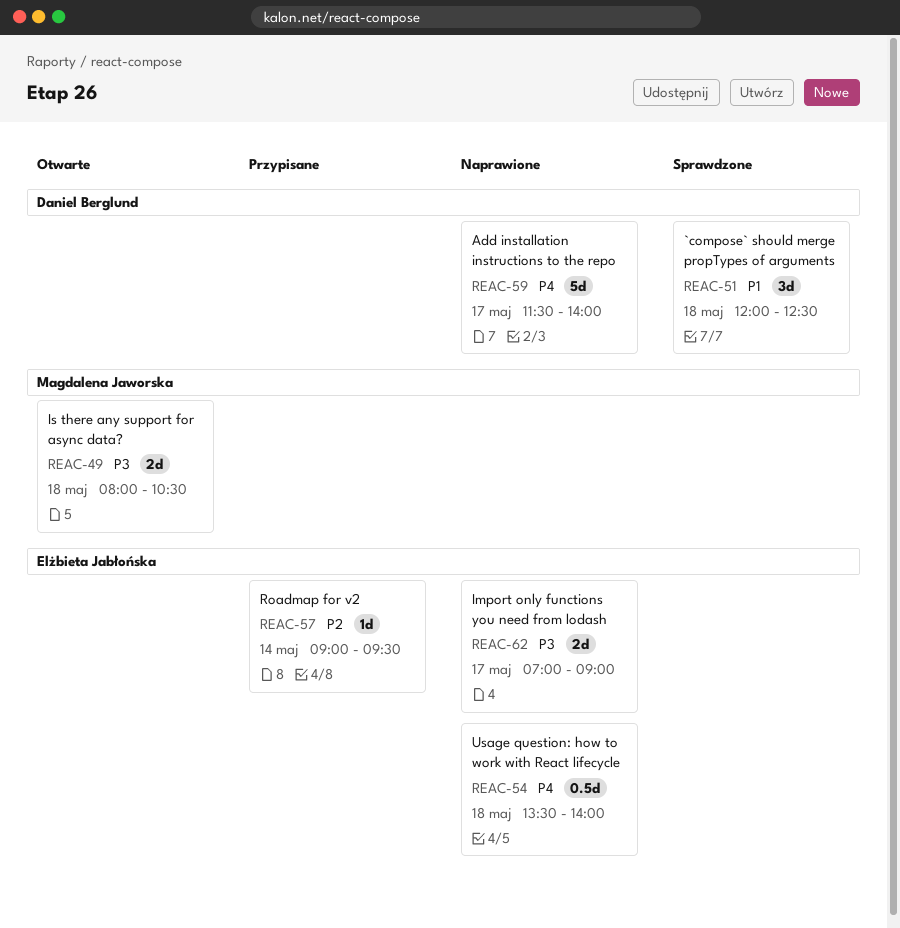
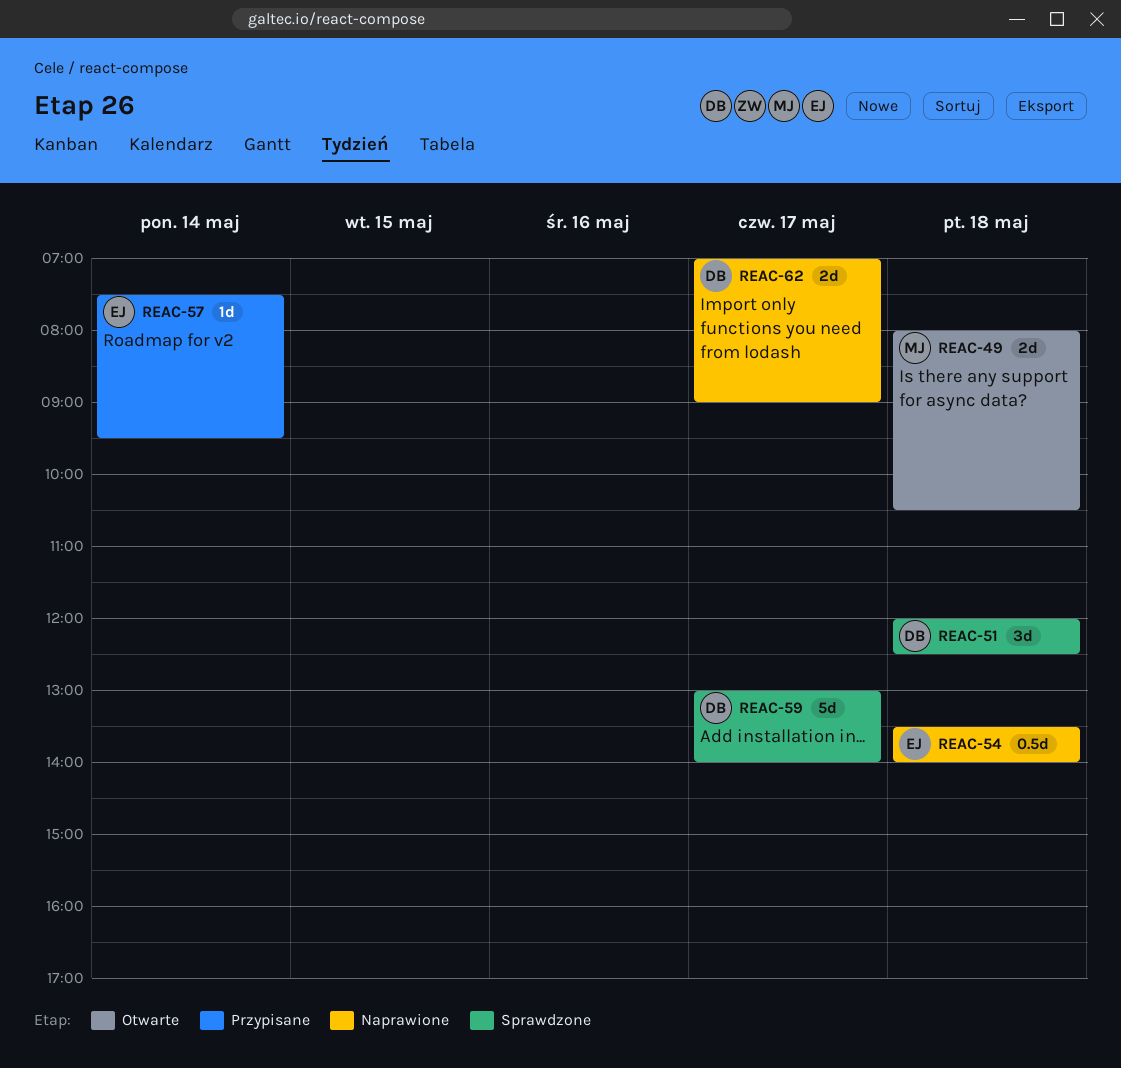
REAC-57, begins: 09:00 -> 07:30
REAC-59, status: Naprawione -> Sprawdzone
REAC-59, begins: 11:30 -> 13:00
REAC-62, owner: Elżbieta Jabłońska -> Daniel Berglund

